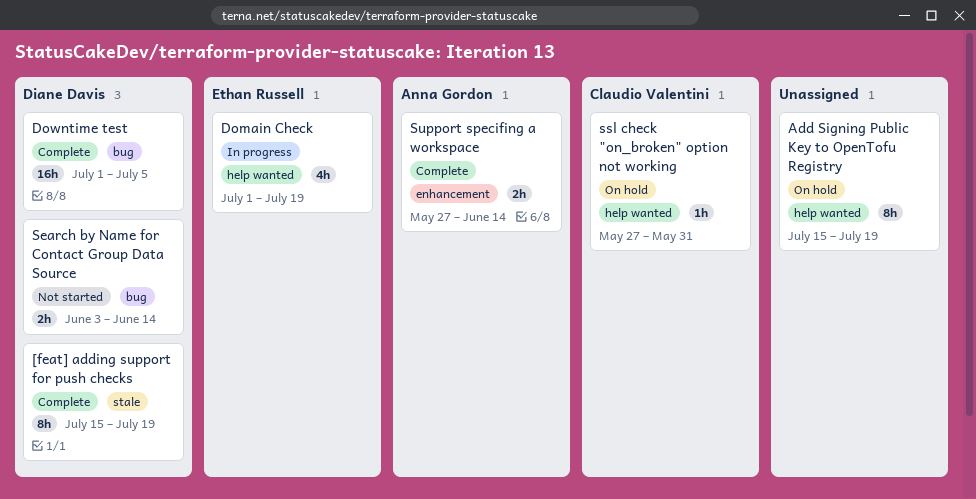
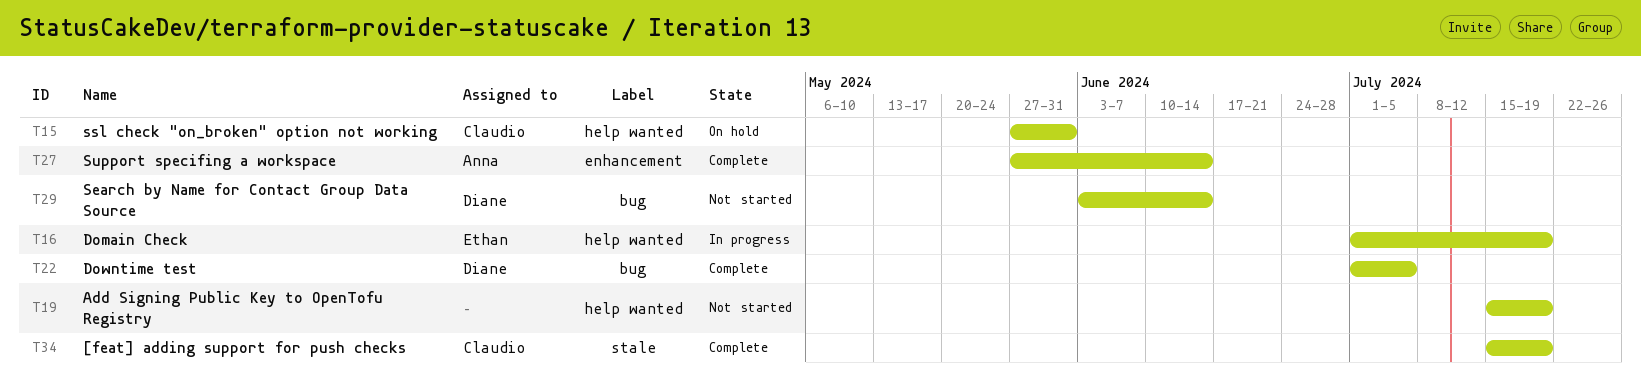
[feat] adding support for push checks, owner: Diane Davis -> Claudio Valentini
Add Signing Public Key to OpenTofu Registry, status: On hold -> Not started

